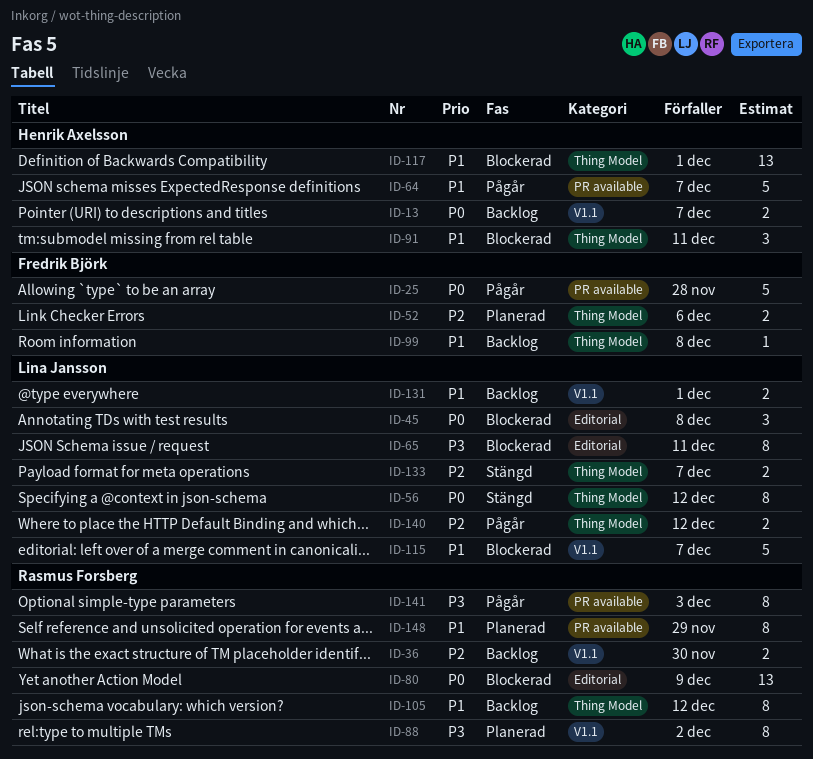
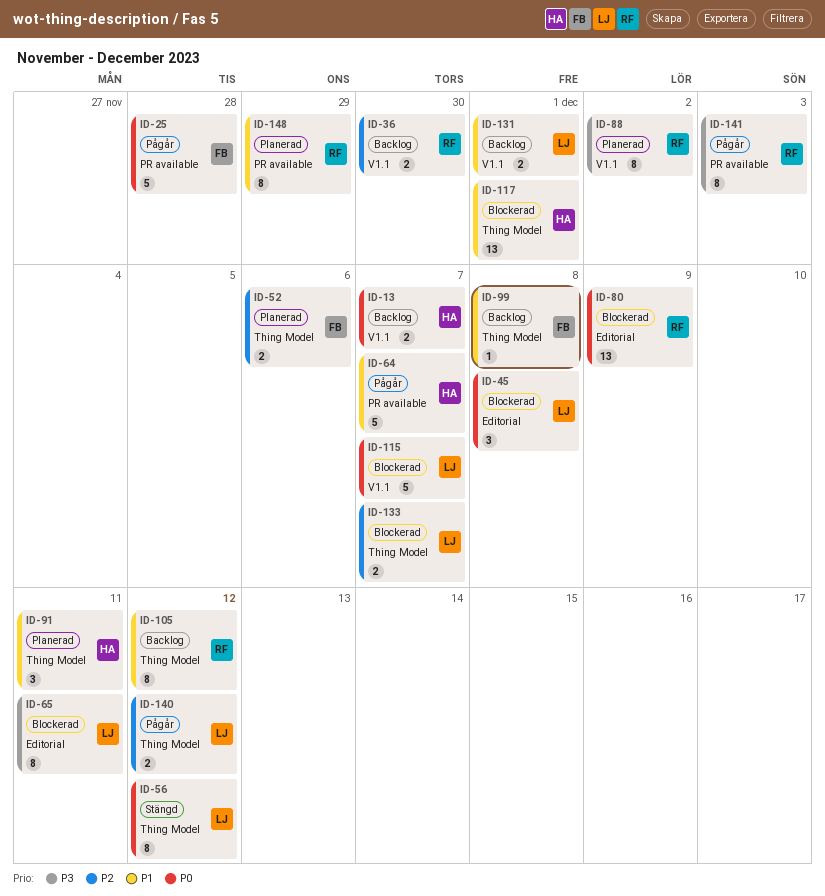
ID-91, status: Blockerad -> Planerad
ID-115, priority: P1 -> P0
ID-133, status: Stängd -> Blockerad

